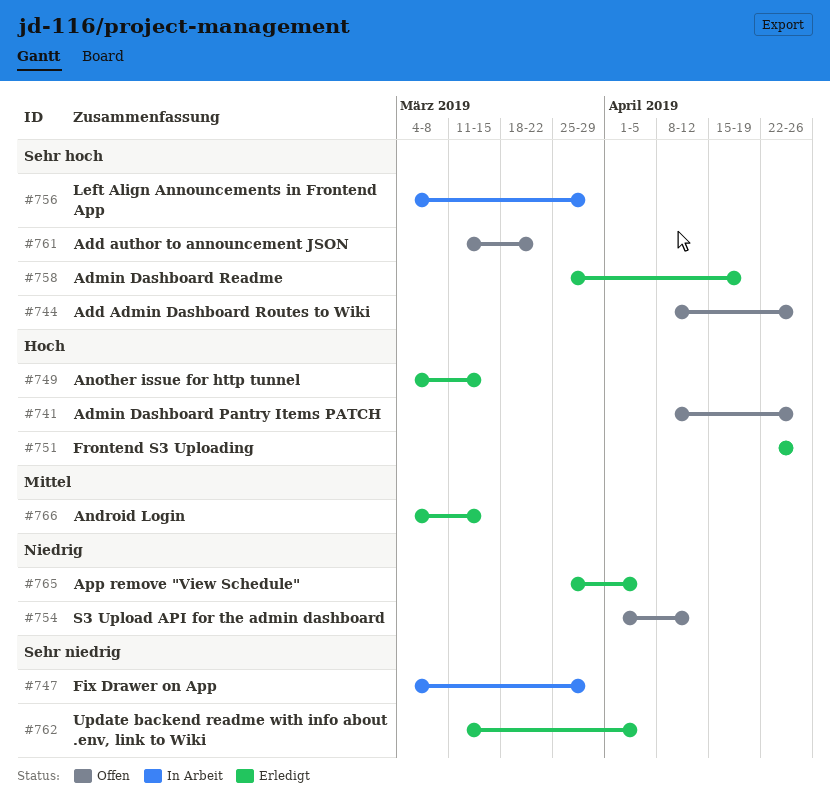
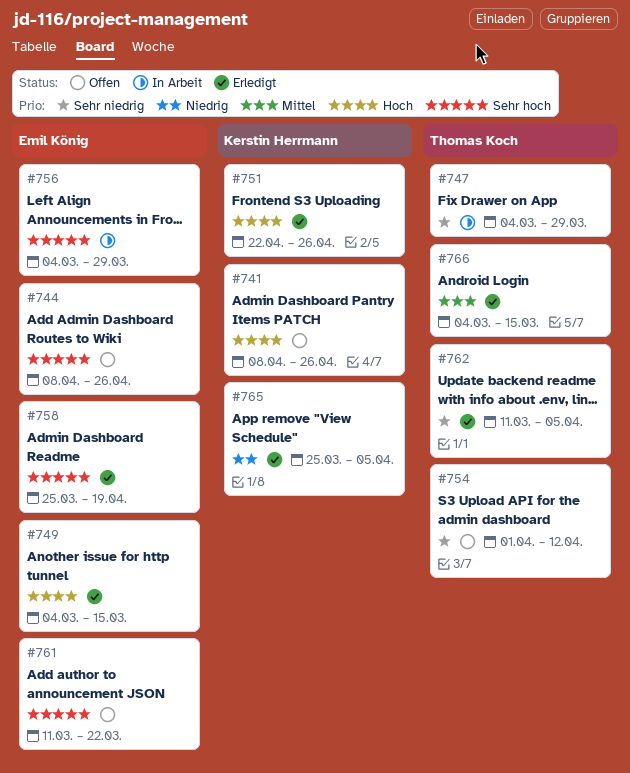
#754, priority: Niedrig -> Sehr niedrig

